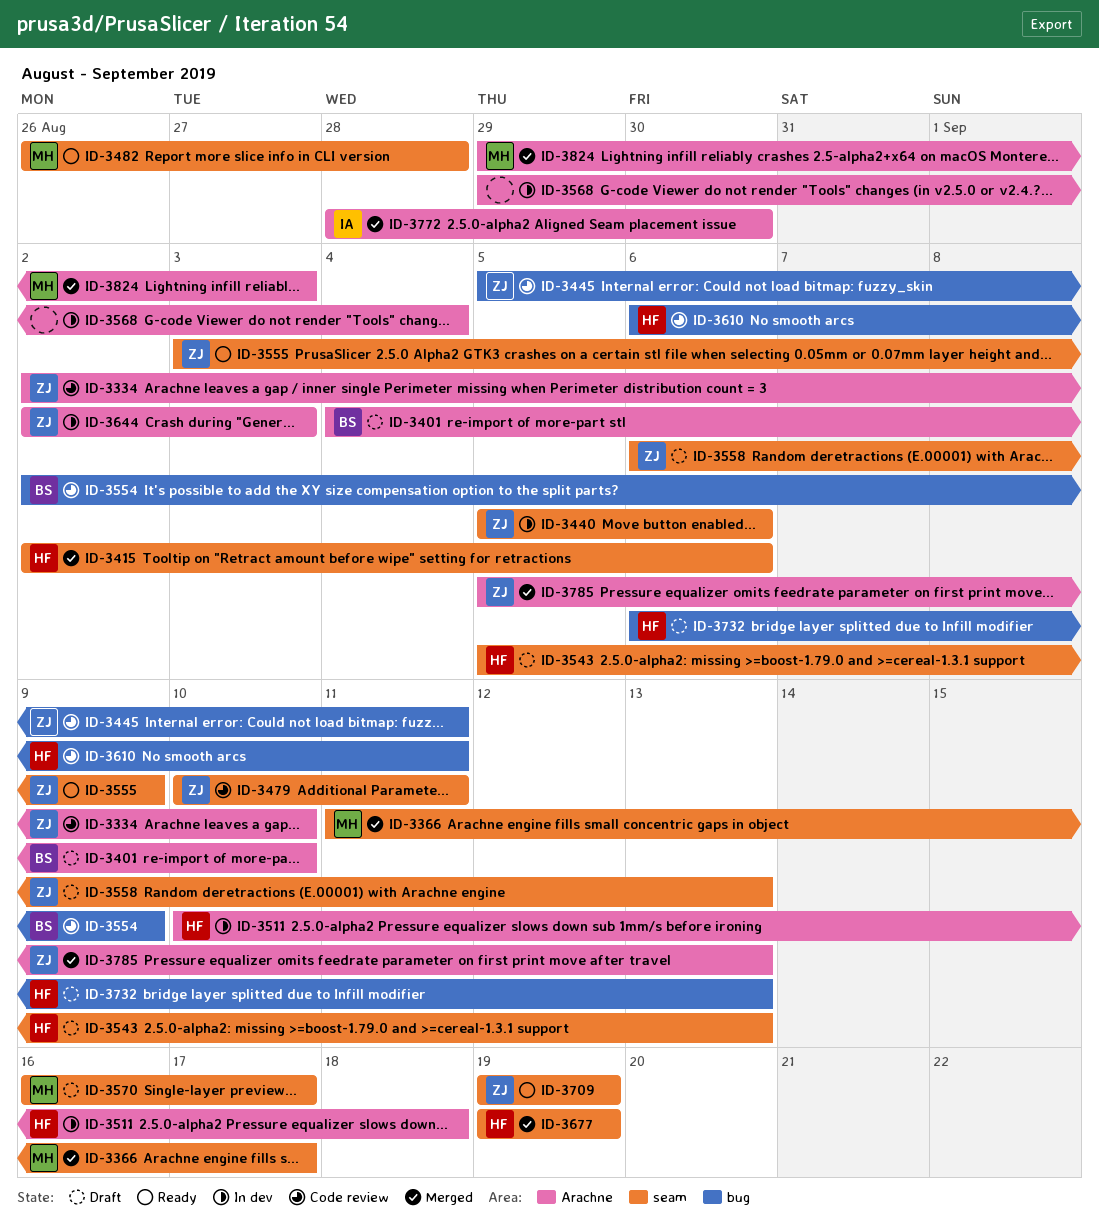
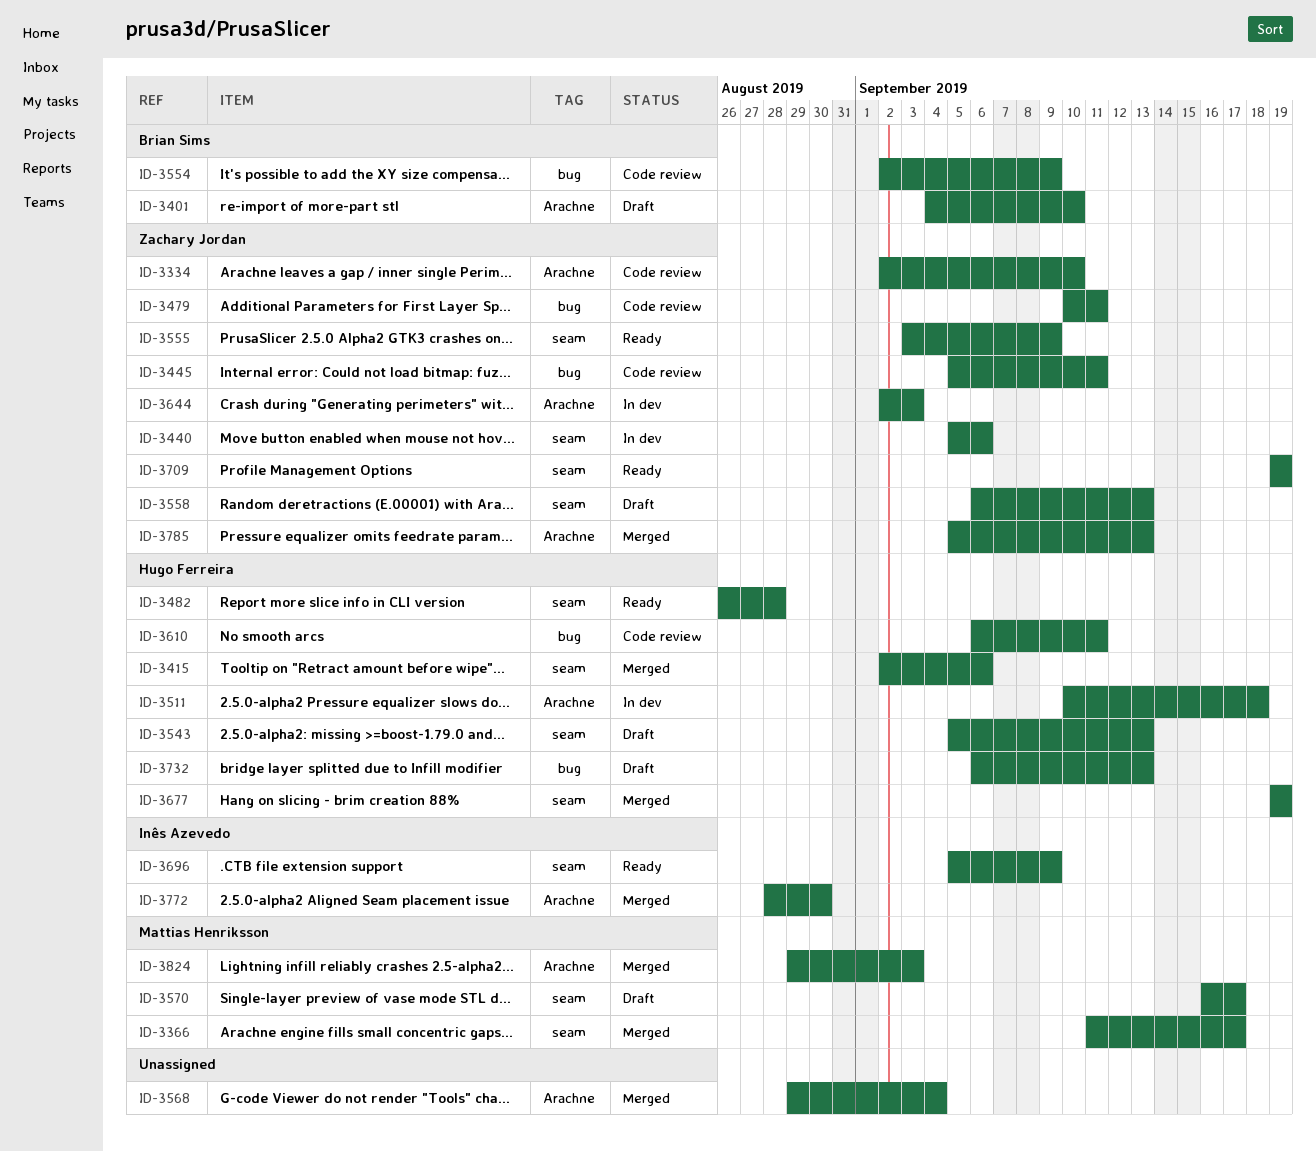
ID-3479, label: seam -> bug
ID-3482, owner: Mattias Henriksson -> Hugo Ferreira
ID-3568, status: In dev -> Merged
ID-3696: none -> present

